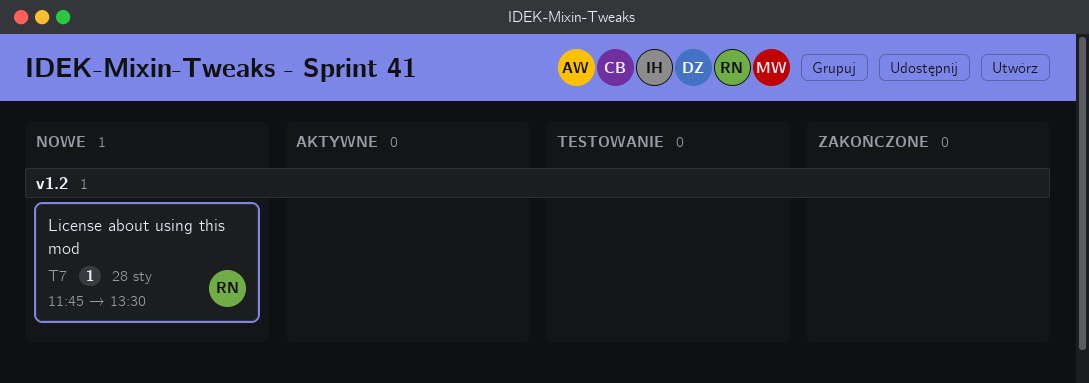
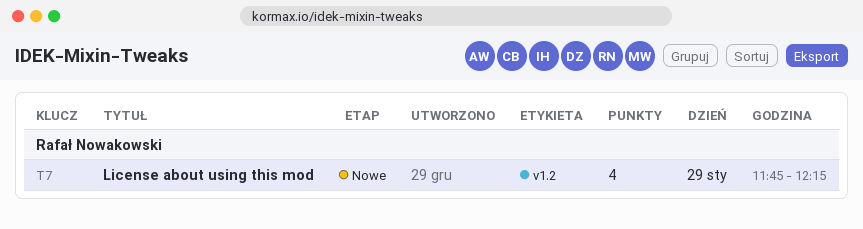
T7, estimate: 1 -> 4
T7, day: Jan 28 -> Jan 29
T7, ends: 13:30 -> 12:15

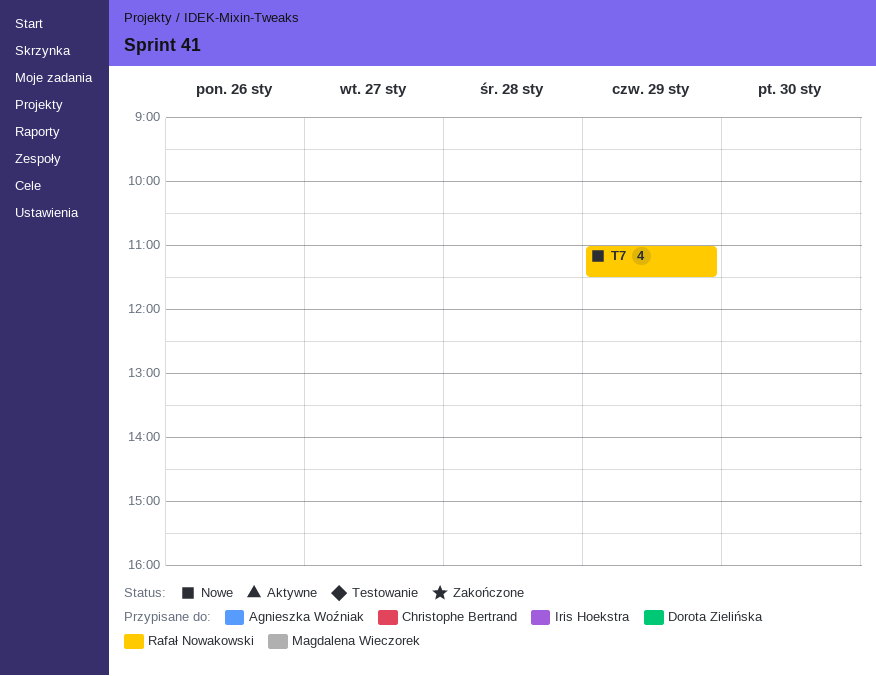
T7, begins: 11:45 -> 11:00
T7, ends: 12:15 -> 11:30

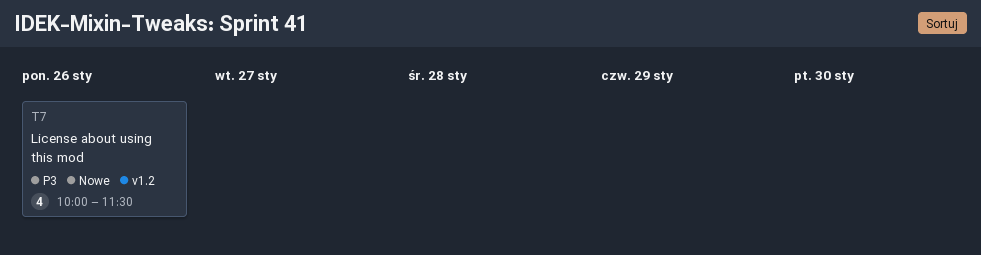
T7, day: Jan 29 -> Jan 26
T7, begins: 11:00 -> 10:00

